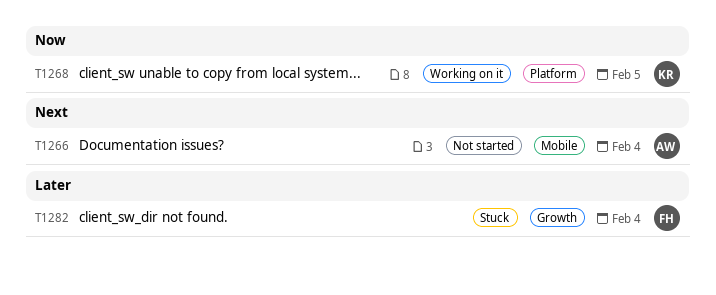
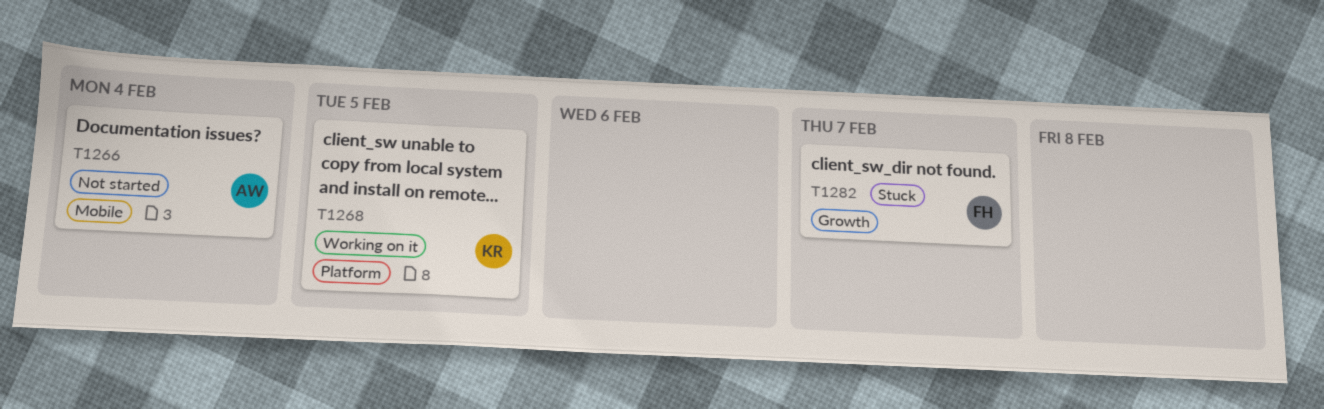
T1282, due: Feb 4 -> Feb 7

